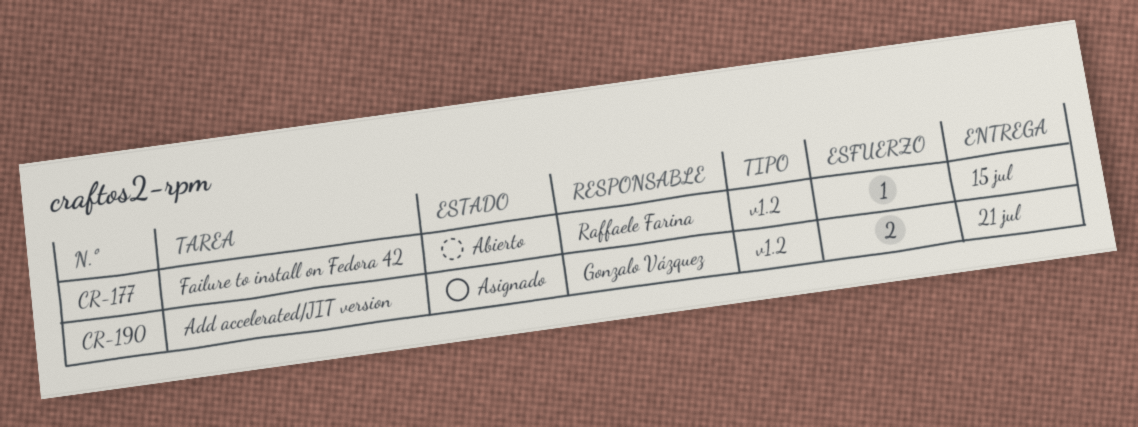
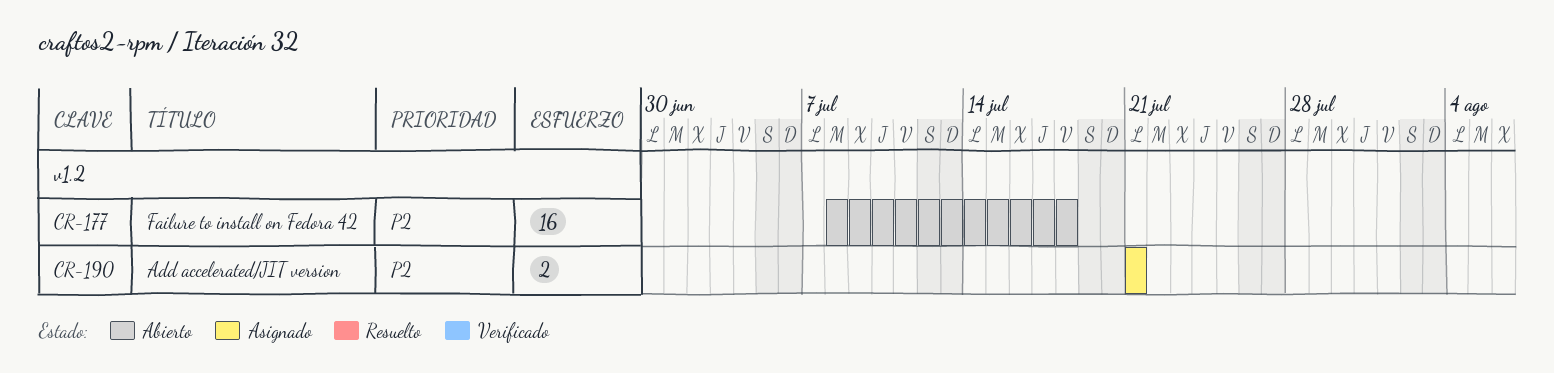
CR-177, estimate: 1 -> 16
CR-177, due: Jul 15 -> Jul 18

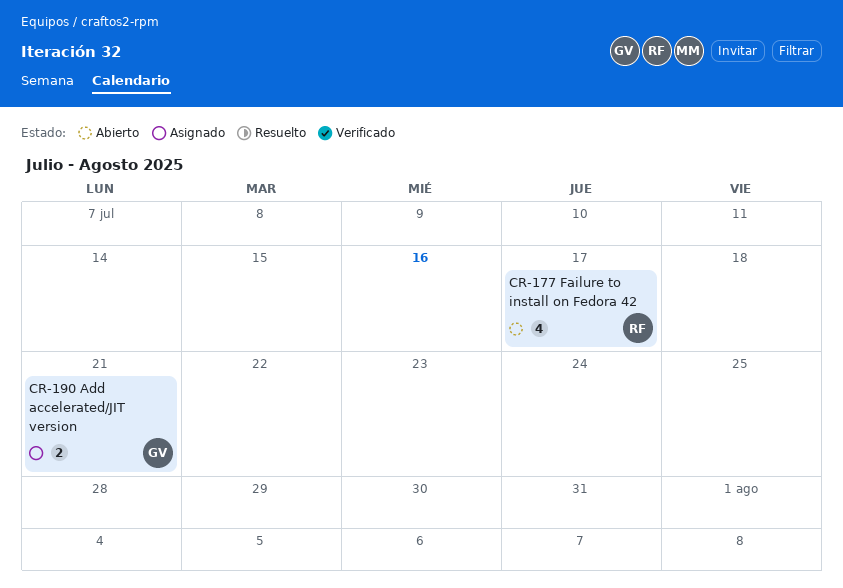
CR-177, estimate: 16 -> 4
CR-177, due: Jul 18 -> Jul 17

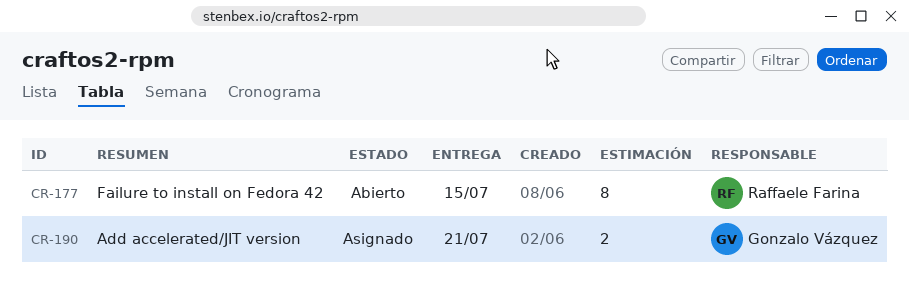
CR-177, estimate: 4 -> 8
CR-177, due: Jul 17 -> Jul 15

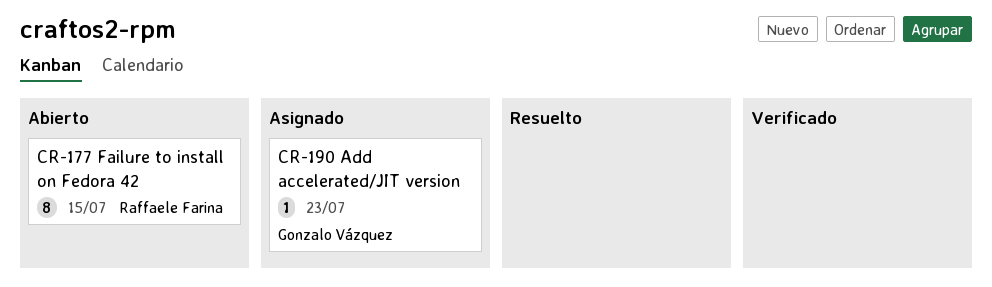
CR-190, estimate: 2 -> 1
CR-190, due: Jul 21 -> Jul 23

